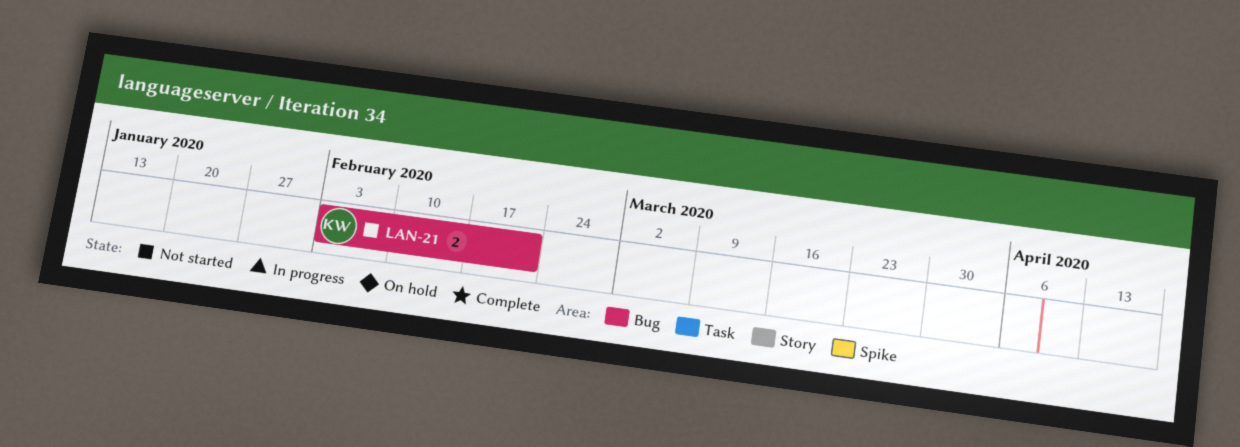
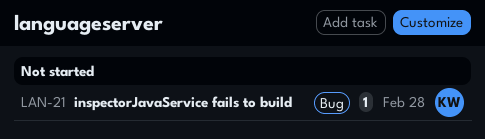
LAN-21, estimate: 2 -> 1
LAN-21, due: Feb 21 -> Feb 28

